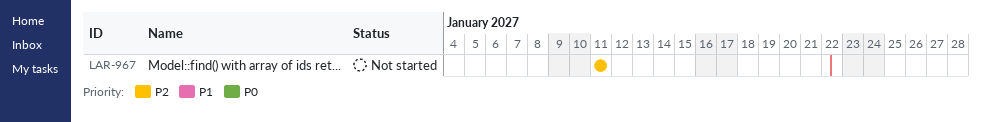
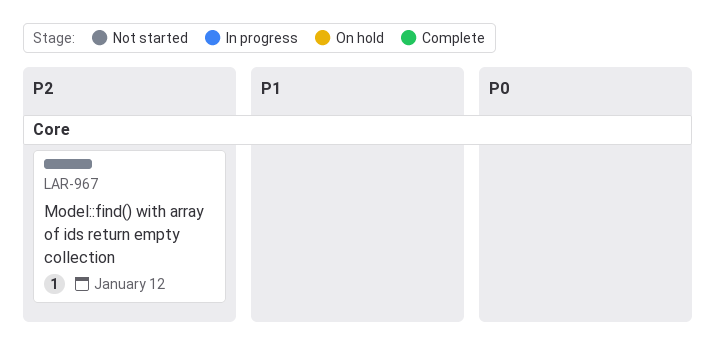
LAR-967, due: Jan 11 -> Jan 12

